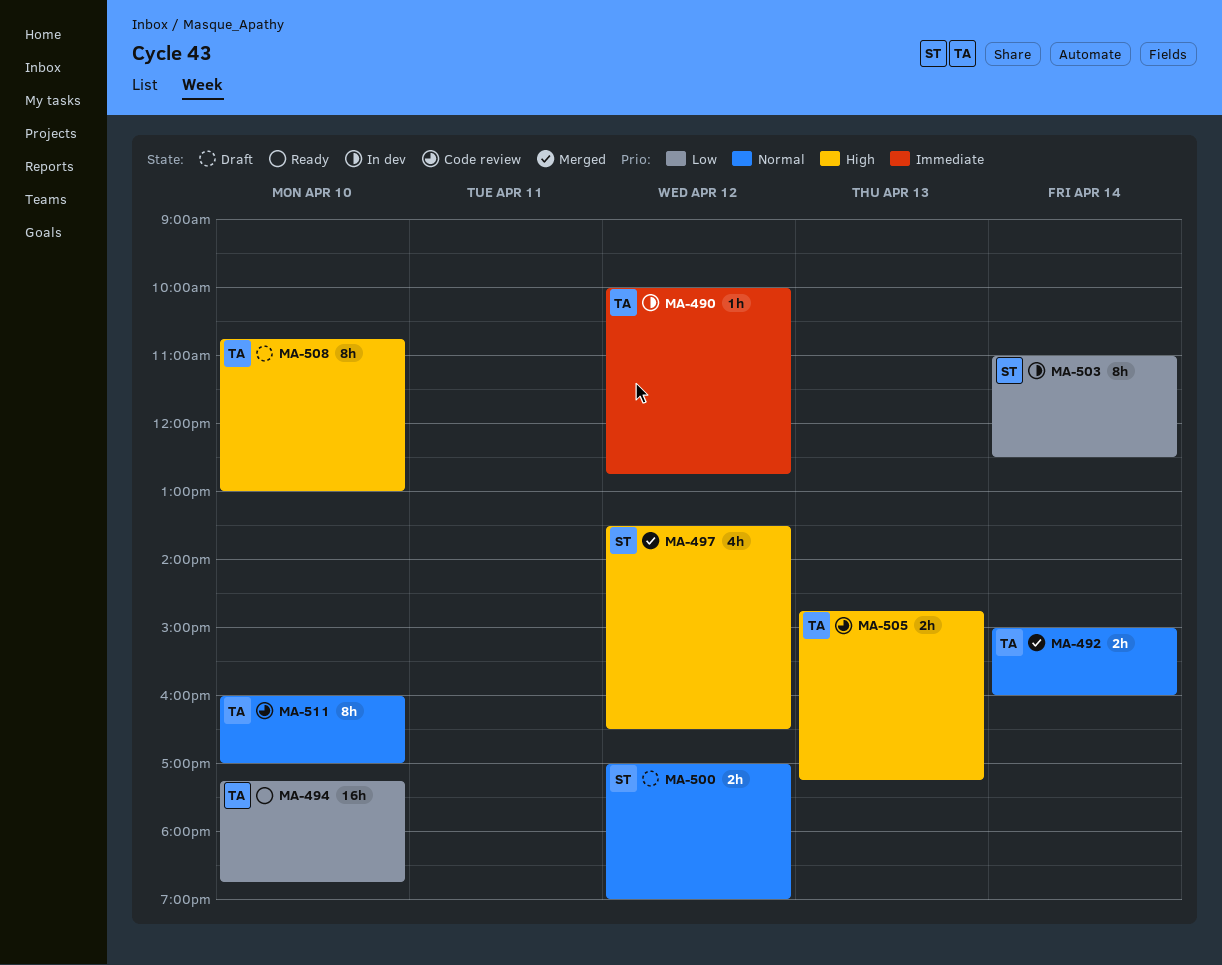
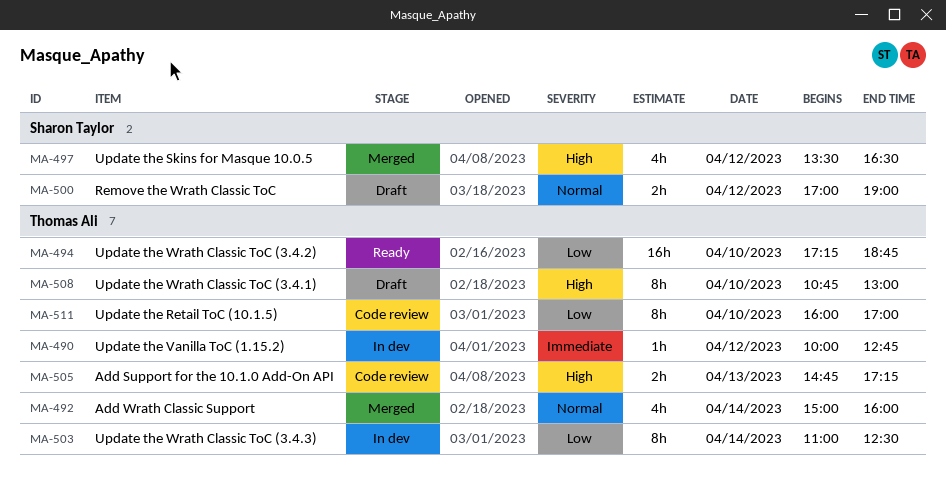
MA-492, estimate: 2h -> 4h
MA-503, owner: Sharon Taylor -> Thomas Ali
MA-511, priority: Normal -> Low

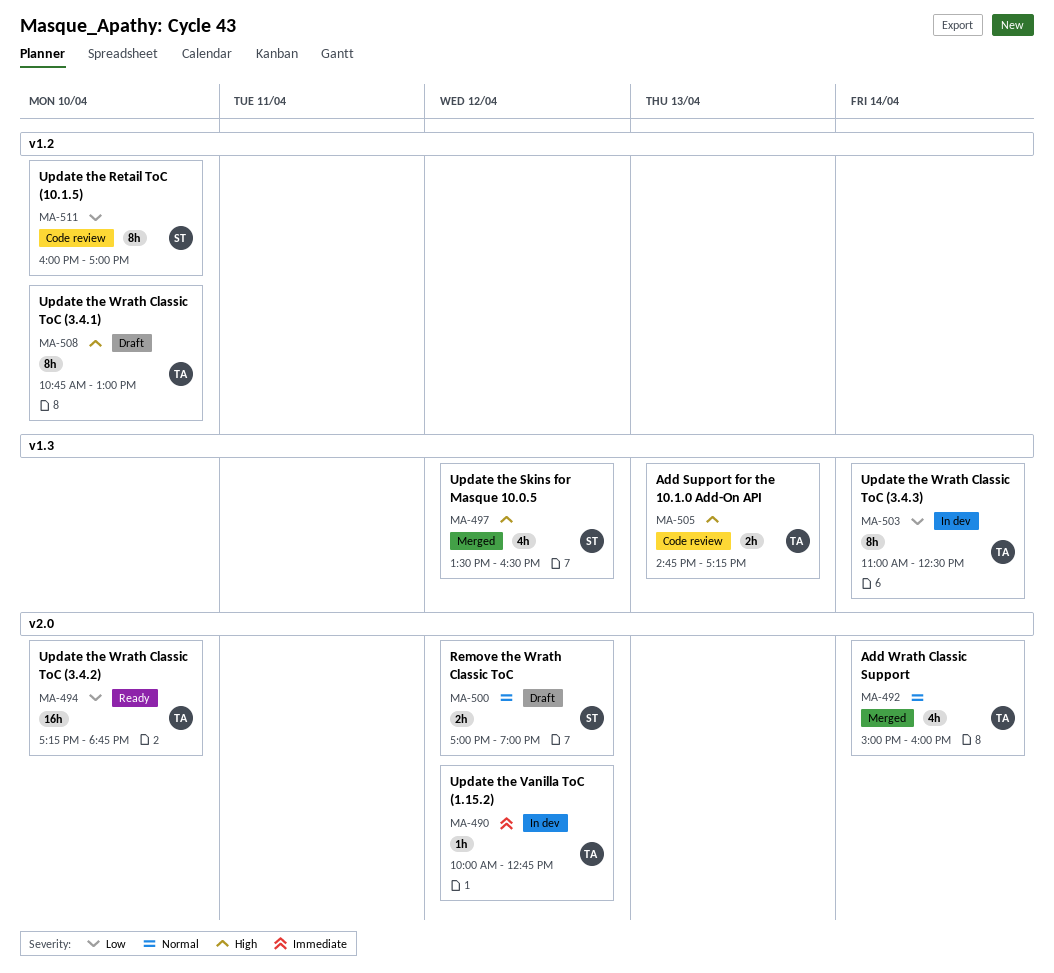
MA-511, owner: Thomas Ali -> Sharon Taylor

